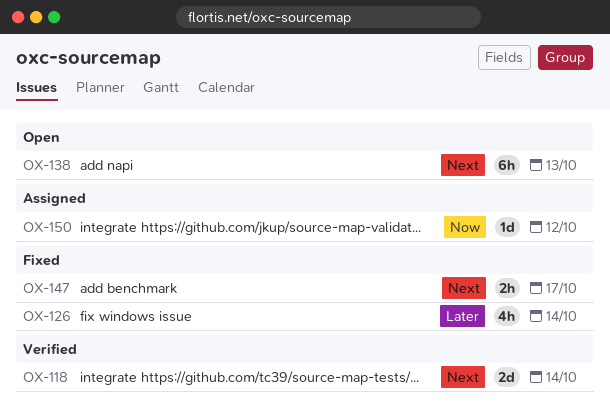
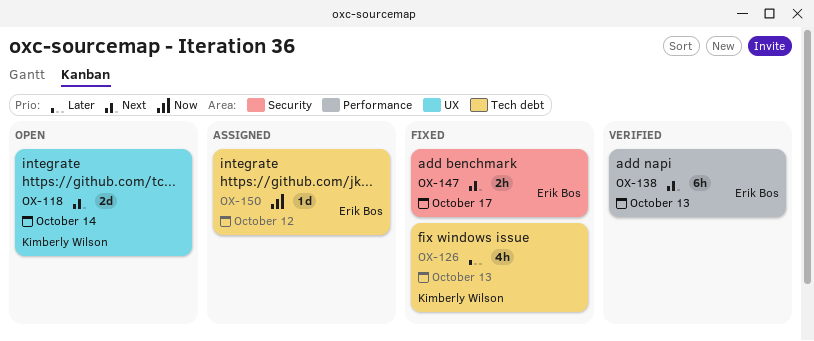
OX-118, status: Verified -> Open
OX-126, due: Oct 14 -> Oct 13
OX-138, status: Open -> Verified

